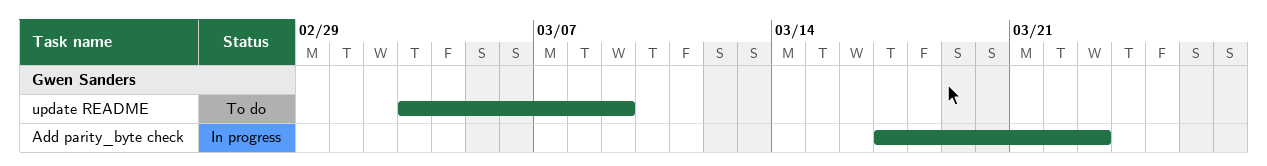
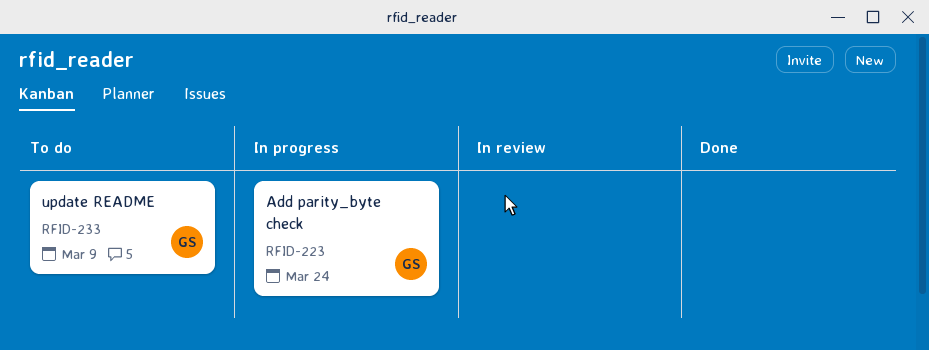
Add parity_byte check, due: Mar 23 -> Mar 24

